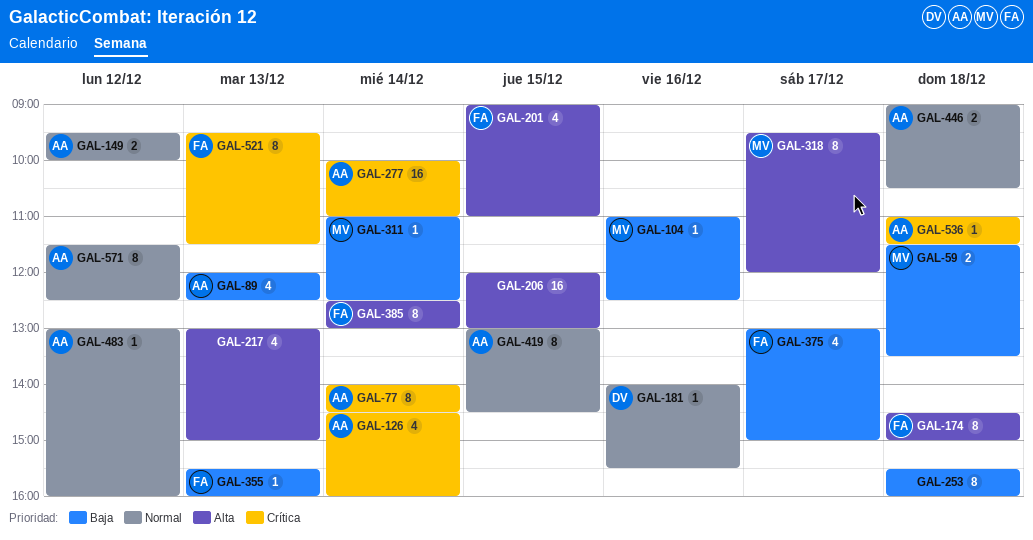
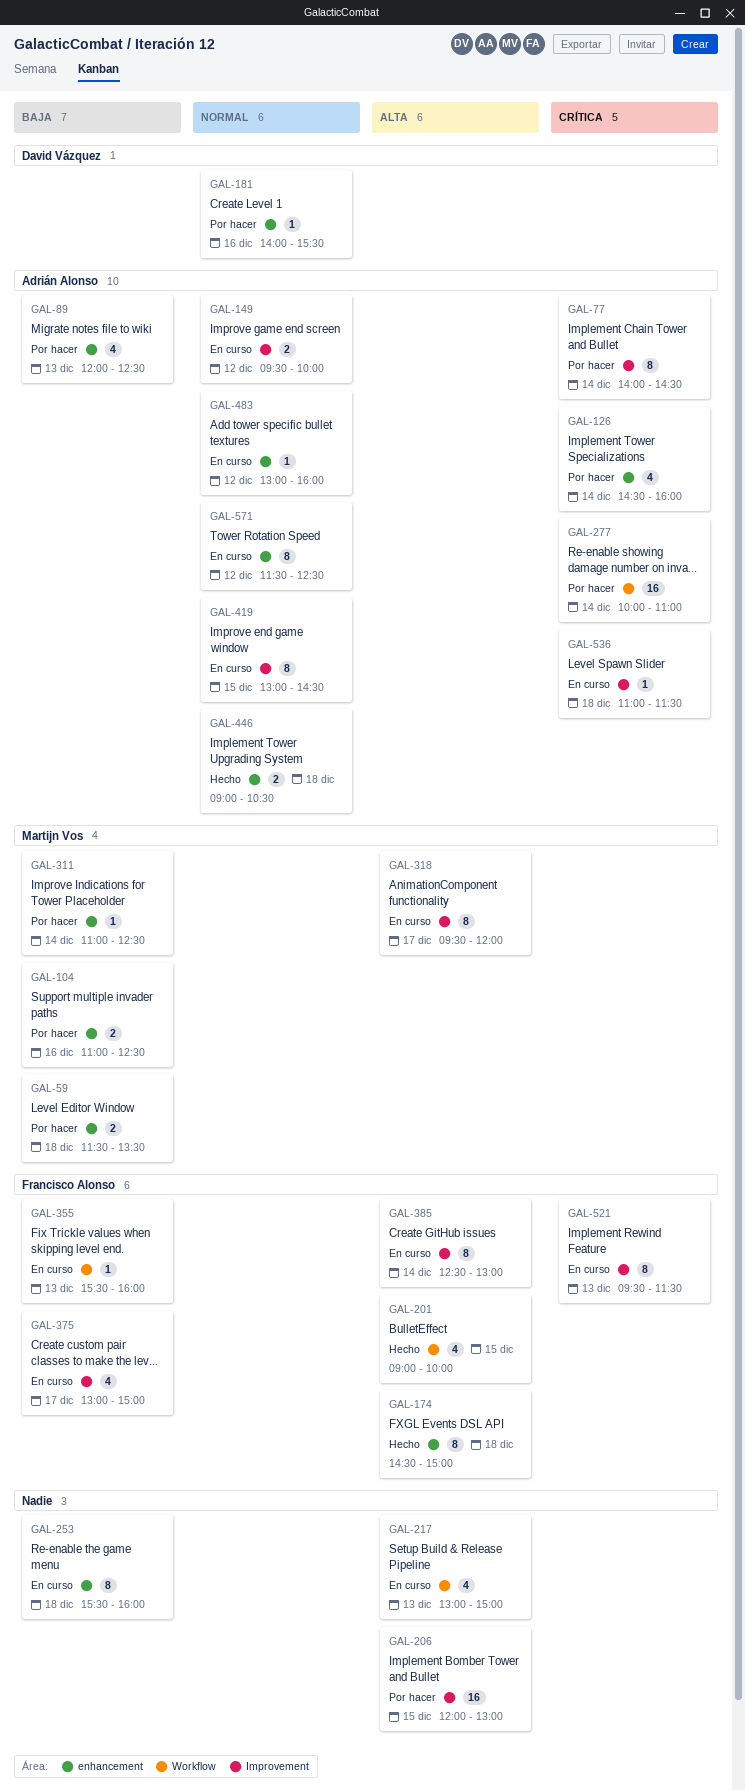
GAL-104, estimate: 1 -> 2
GAL-201, ends: 11:00 -> 10:00

